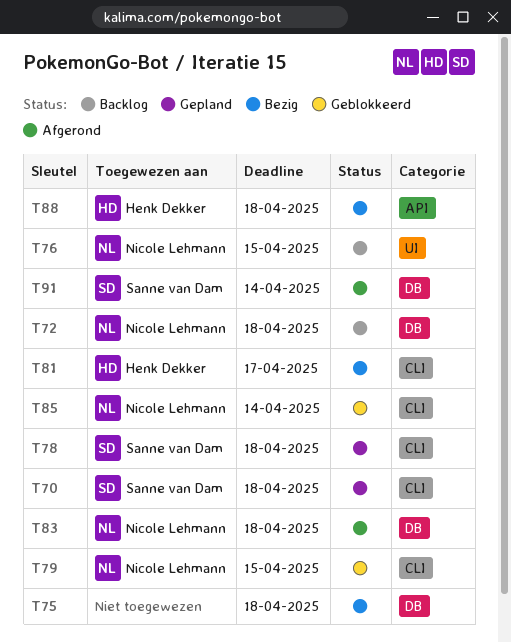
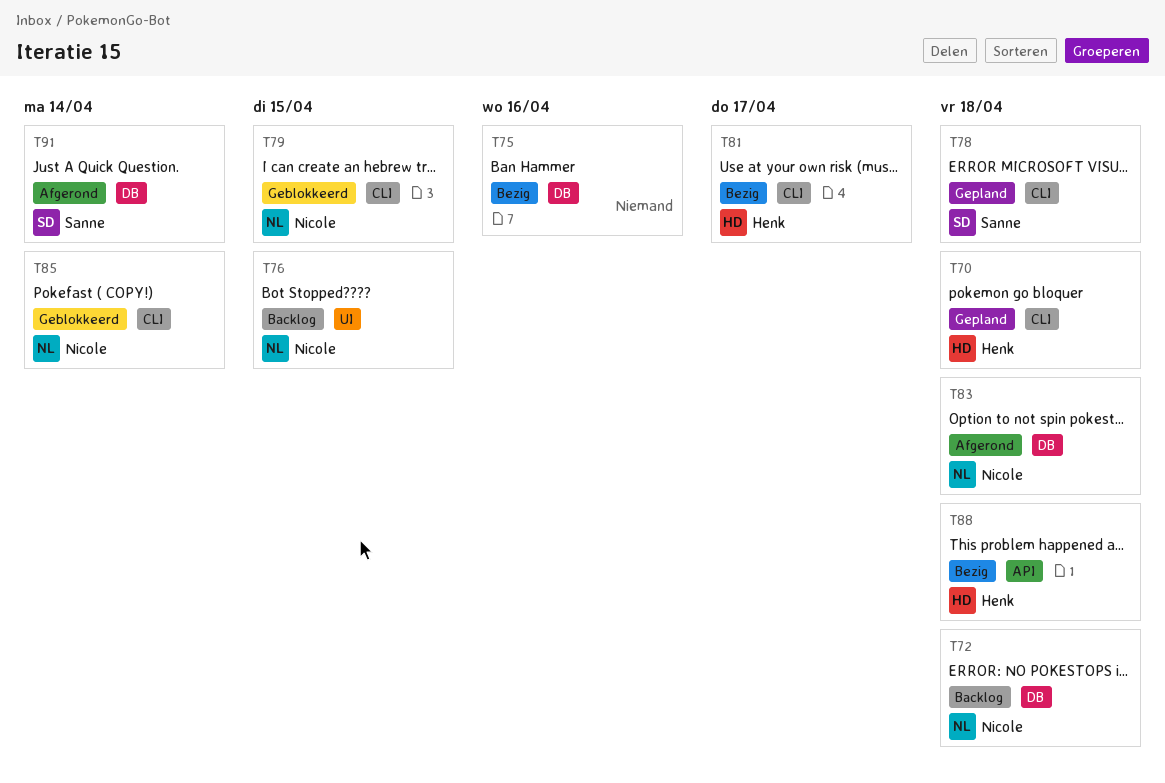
T70, owner: Sanne van Dam -> Henk Dekker
T75, due: Apr 18 -> Apr 16

